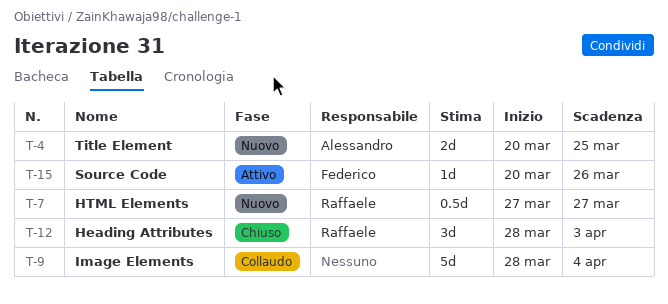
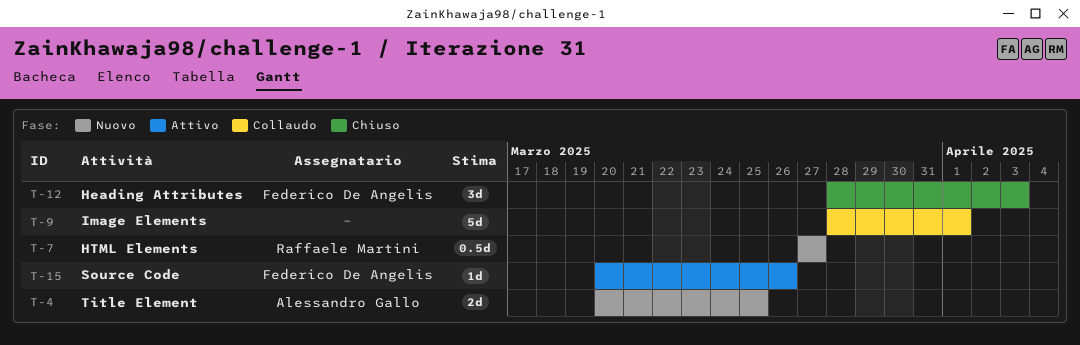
T-9, due: Apr 4 -> Apr 1
T-12, owner: Raffaele Martini -> Federico De Angelis

